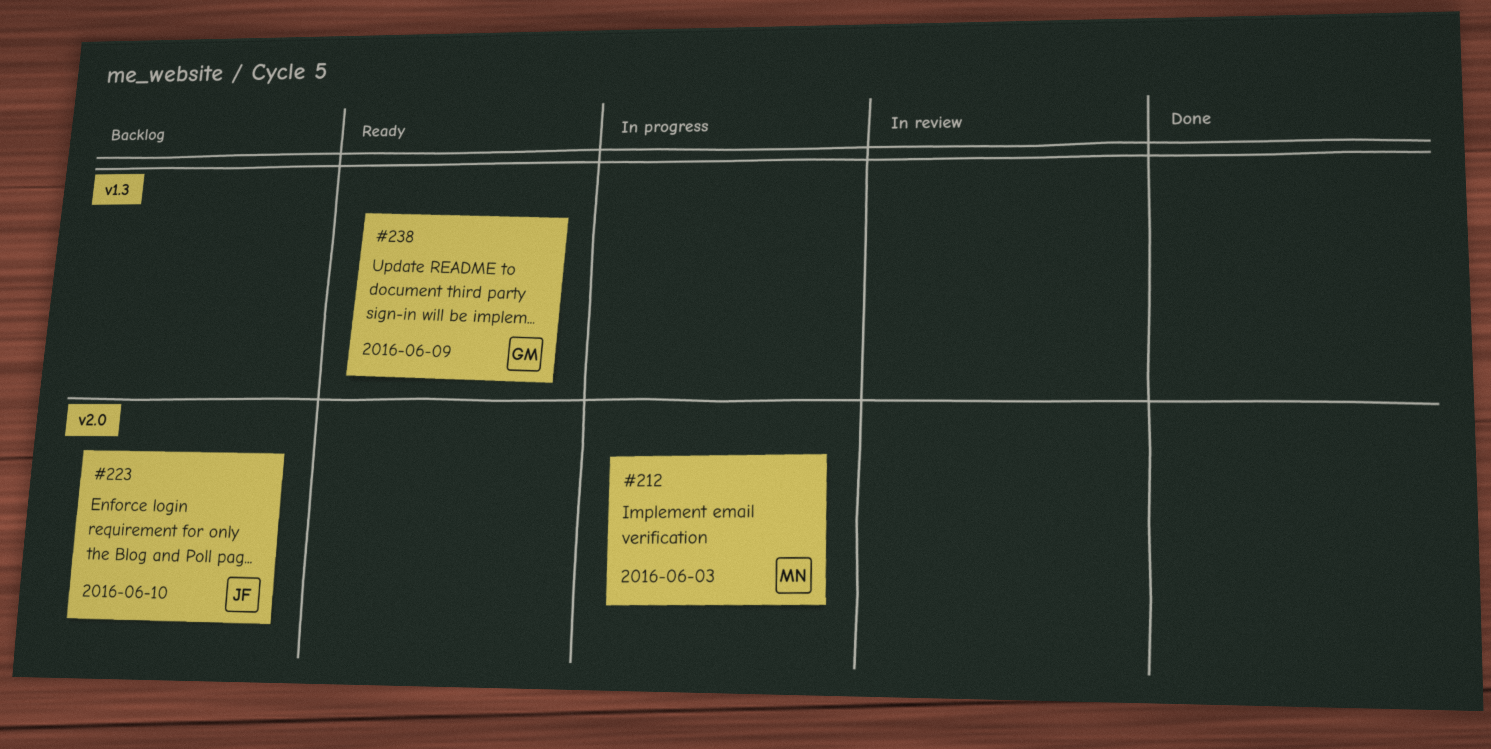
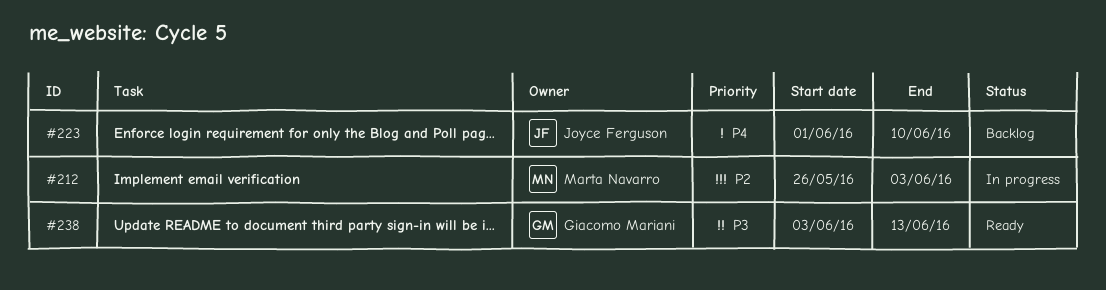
#238, due: Jun 9 -> Jun 13

